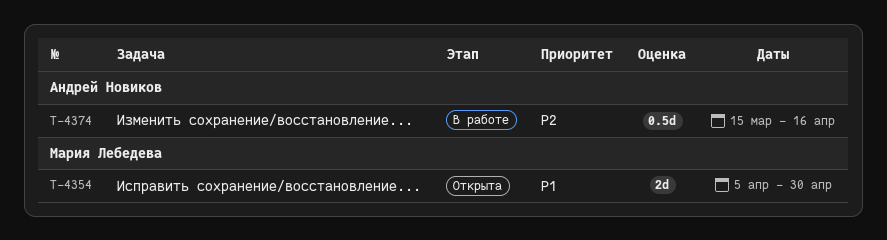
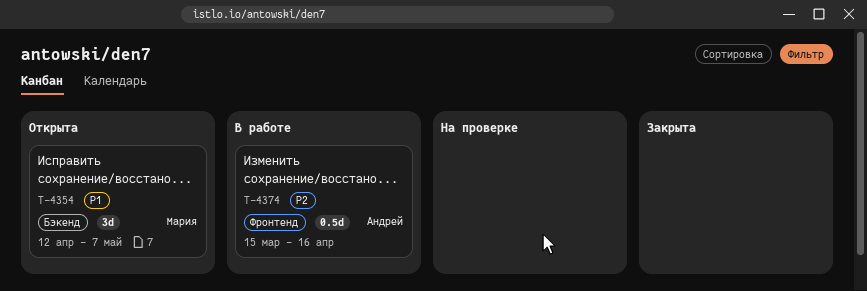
T-4354, estimate: 2d -> 3d
T-4354, start: Apr 5 -> Apr 12
T-4354, due: Apr 30 -> May 7

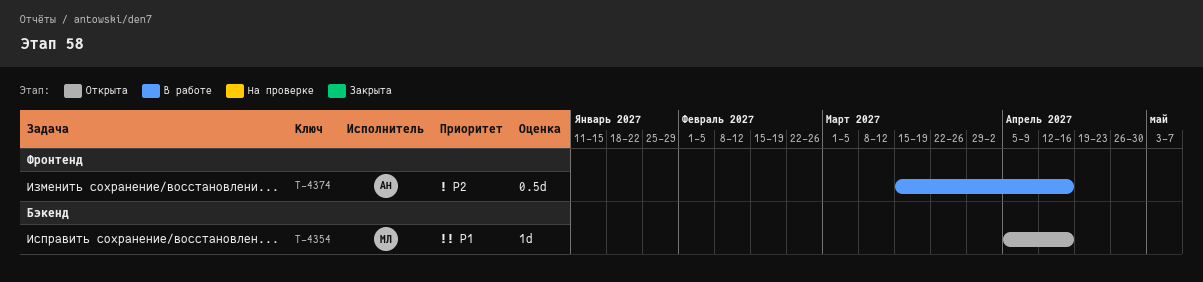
T-4354, estimate: 3d -> 1d
T-4354, start: Apr 12 -> Apr 5
T-4354, due: May 7 -> Apr 16

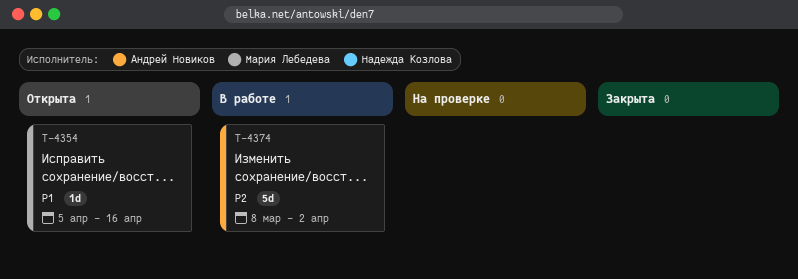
T-4374, estimate: 0.5d -> 5d
T-4374, start: Mar 15 -> Mar 8
T-4374, due: Apr 16 -> Apr 2

